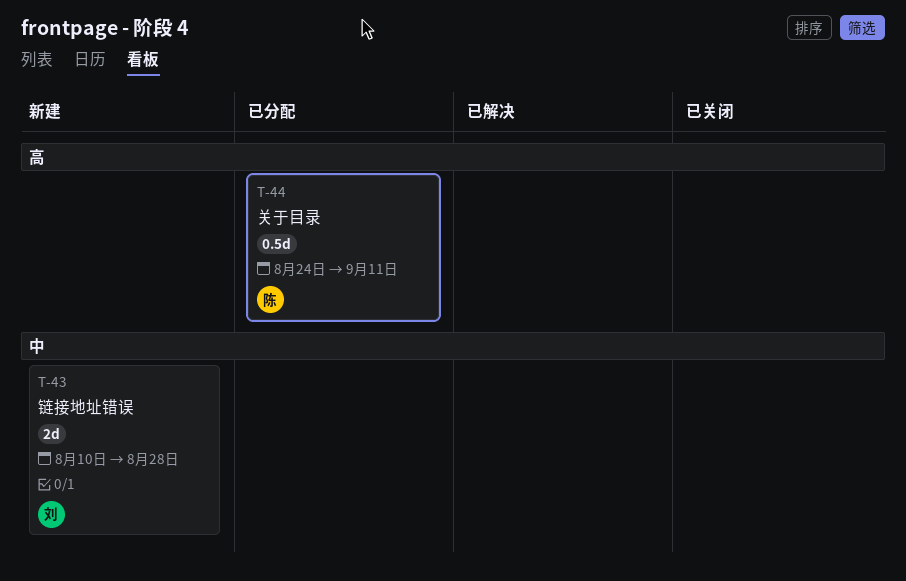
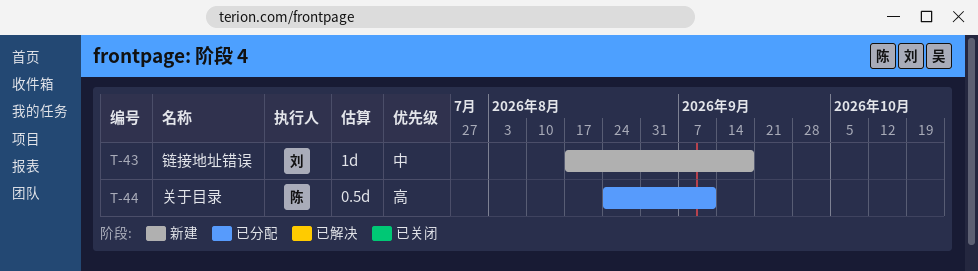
T-43, estimate: 2d -> 1d
T-43, start: Aug 10 -> Aug 17
T-43, due: Aug 28 -> Sep 18

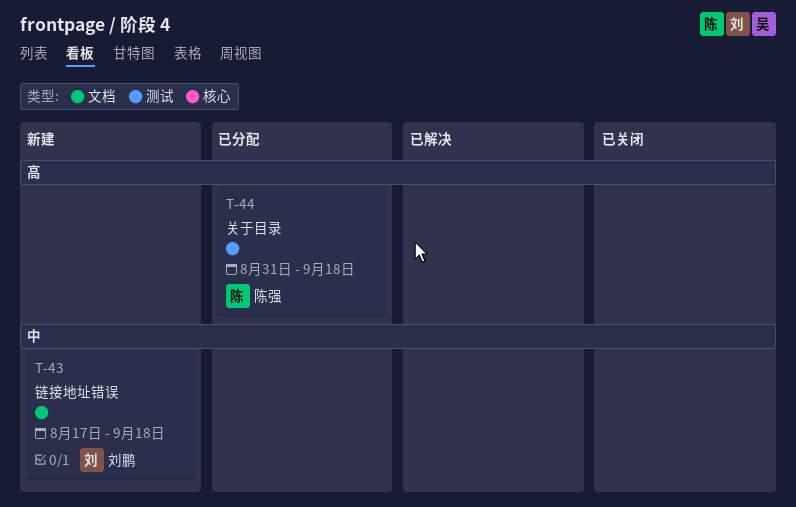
T-44, start: Aug 24 -> Aug 31
T-44, due: Sep 11 -> Sep 18

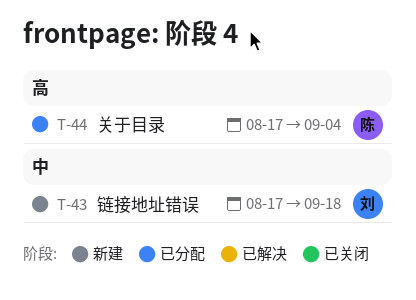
T-44, start: Aug 31 -> Aug 17
T-44, due: Sep 18 -> Sep 4

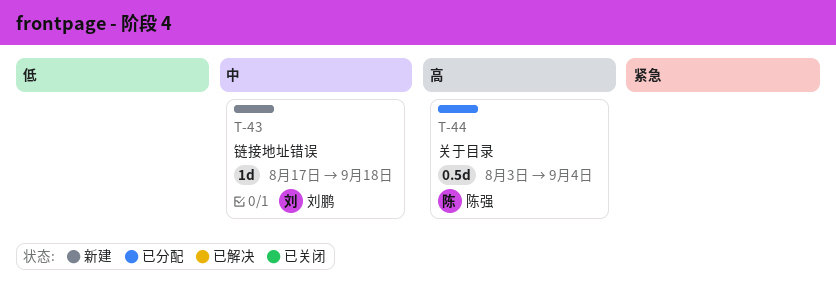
T-44, start: Aug 17 -> Aug 3

